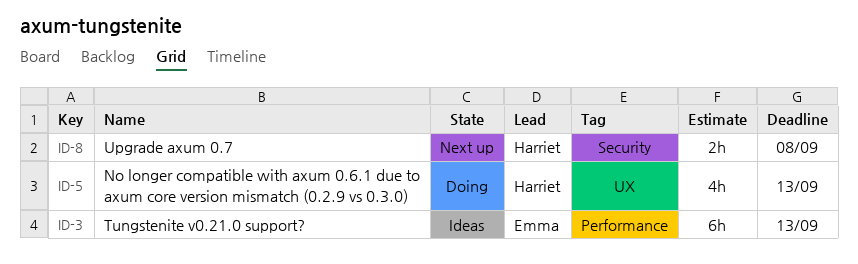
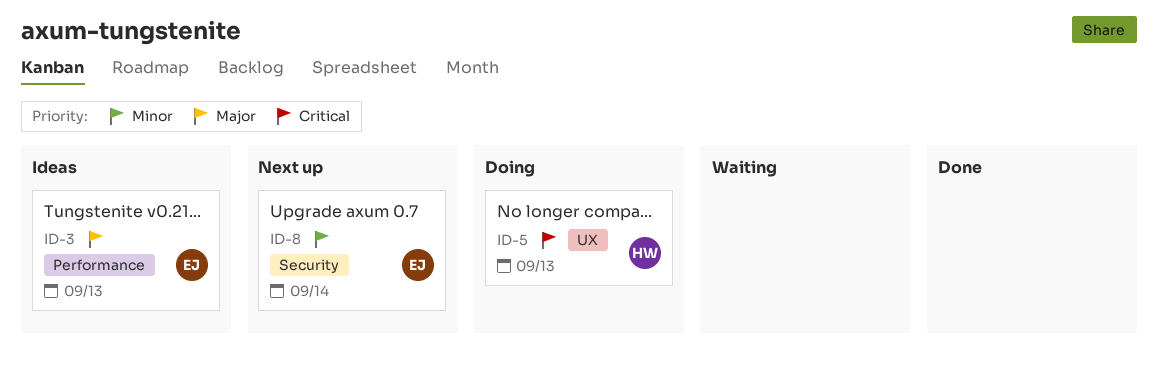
ID-8, owner: Harriet -> Emma
ID-8, due: Sep 8 -> Sep 14

